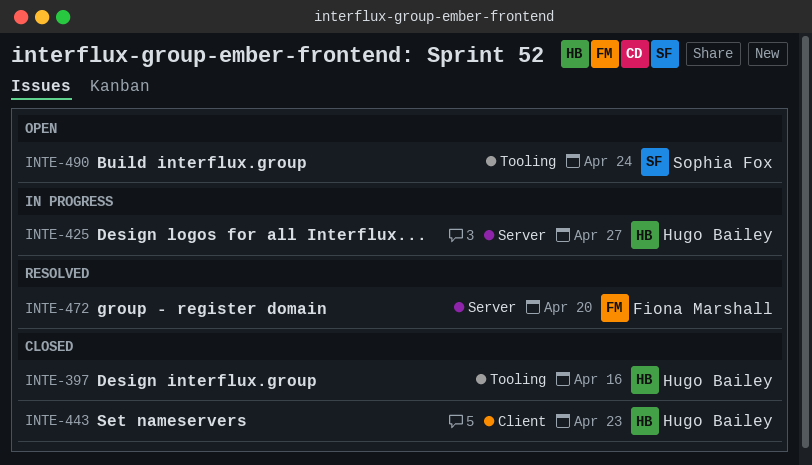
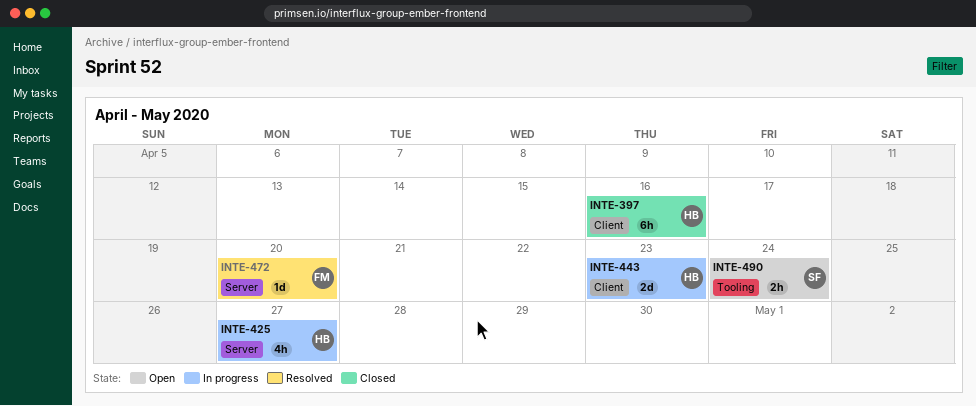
INTE-397, label: Tooling -> Client
INTE-443, status: Closed -> In progress

